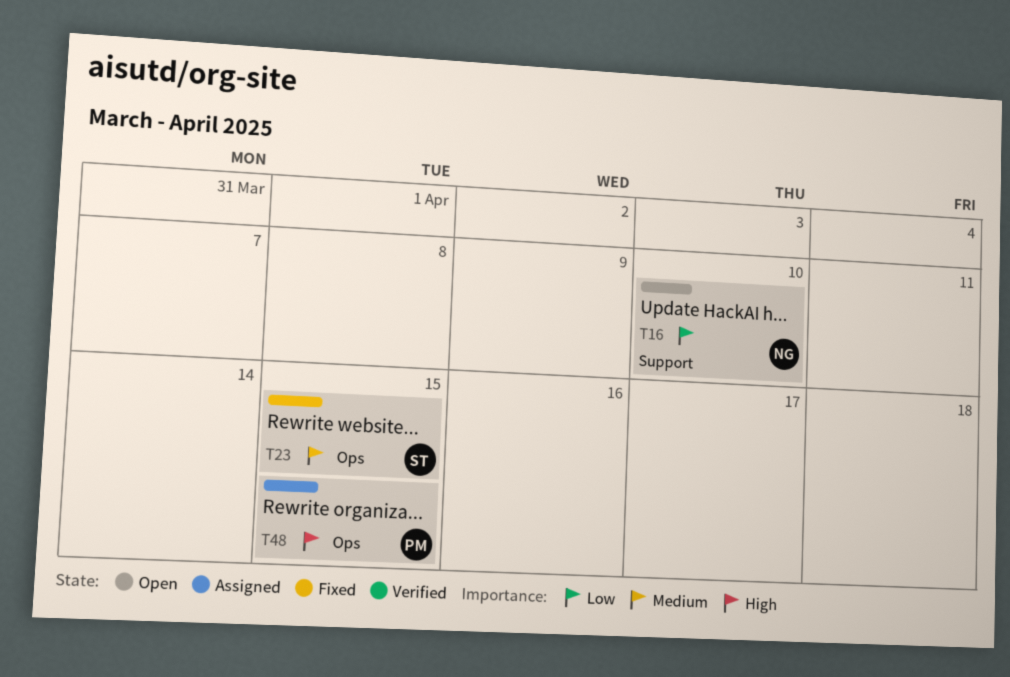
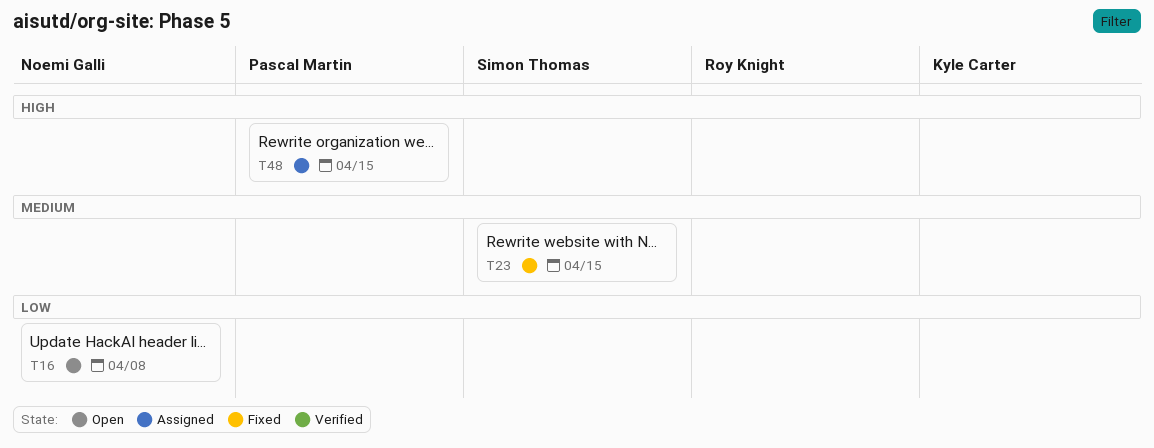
T16, due: Apr 10 -> Apr 8

